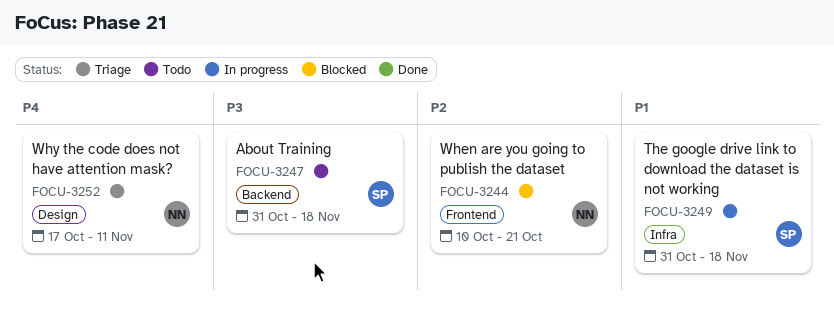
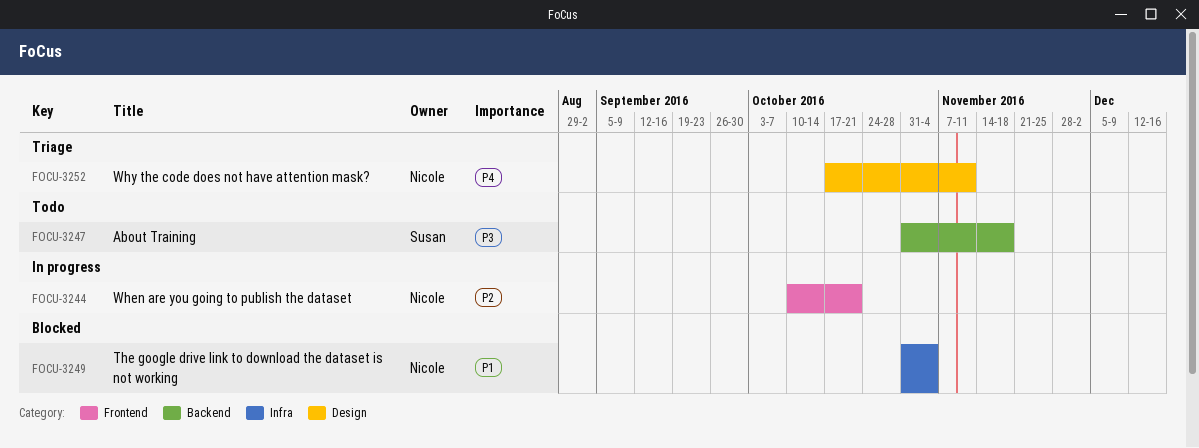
FOCU-3244, status: Blocked -> In progress
FOCU-3249, status: In progress -> Blocked
FOCU-3249, owner: Susan -> Nicole
FOCU-3249, due: Nov 18 -> Nov 4

